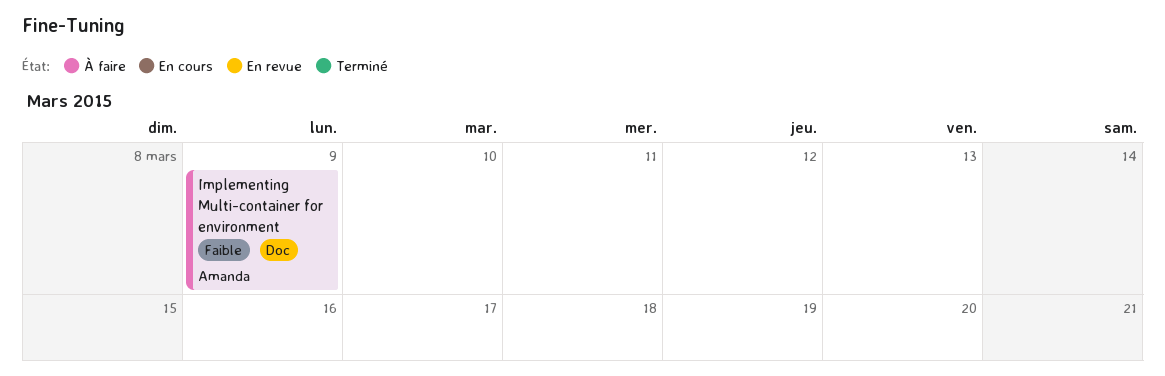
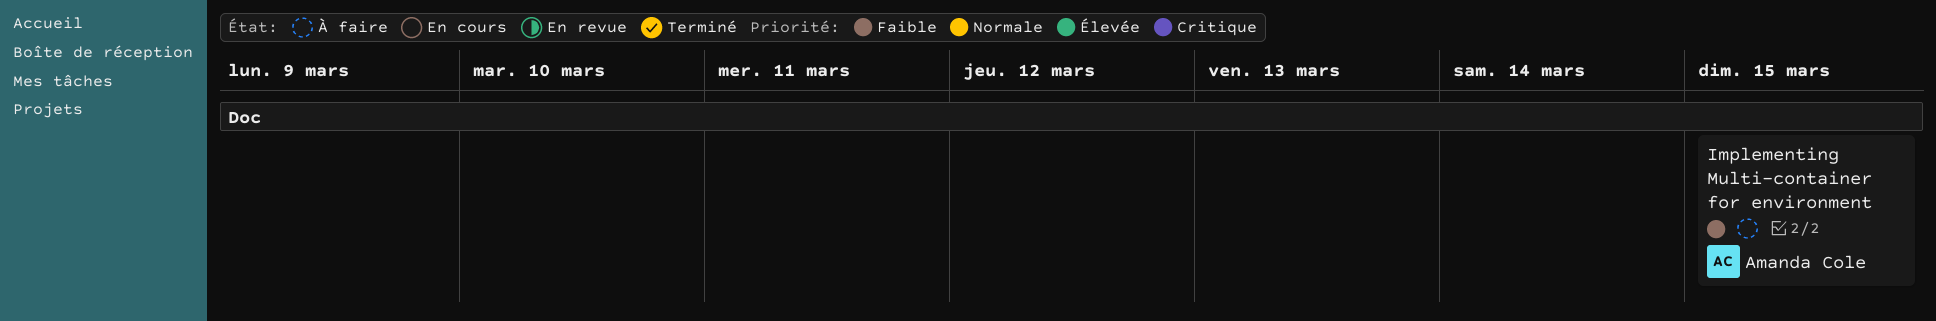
Implementing Multi-container for environment, due: Mar 9 -> Mar 15

